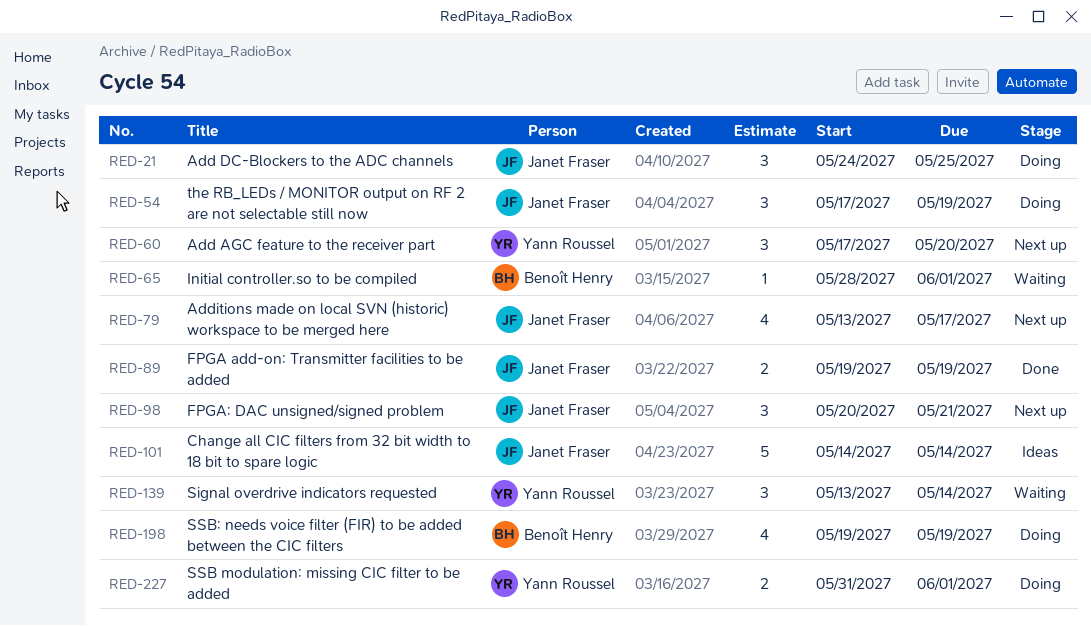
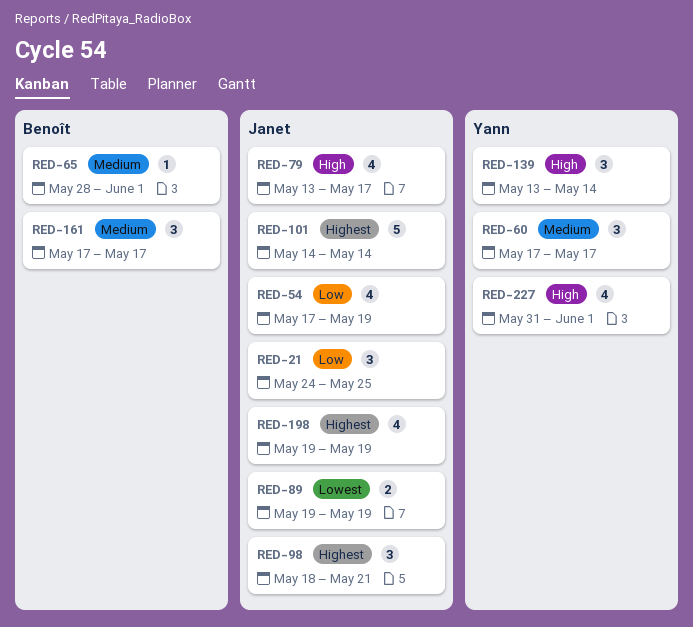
RED-54, estimate: 3 -> 4
RED-60, due: May 20 -> May 17
RED-98, start: May 20 -> May 18
RED-161: none -> present
RED-198, owner: Benoît Henry -> Janet Fraser
RED-227, estimate: 2 -> 4

